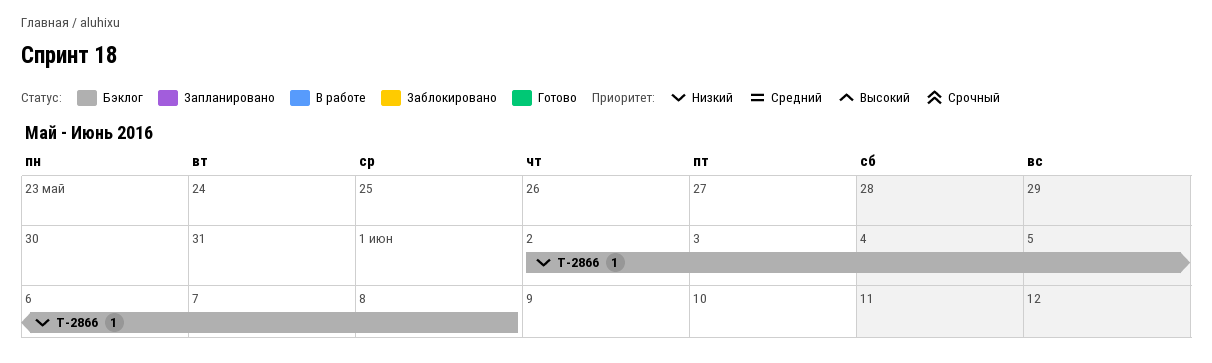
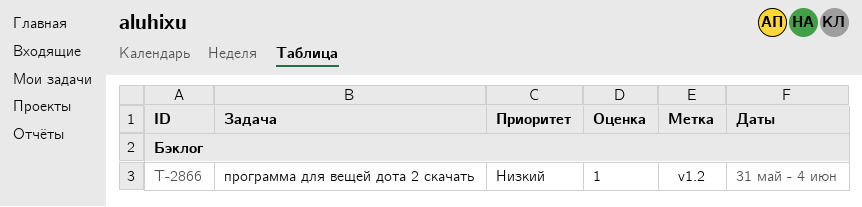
T-2866, start: Jun 2 -> May 31
T-2866, due: Jun 8 -> Jun 4

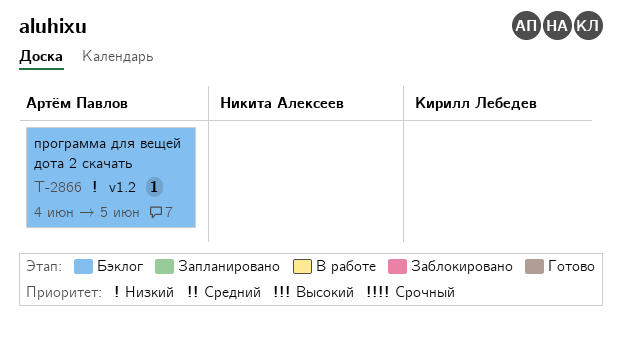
T-2866, start: May 31 -> Jun 4
T-2866, due: Jun 4 -> Jun 5

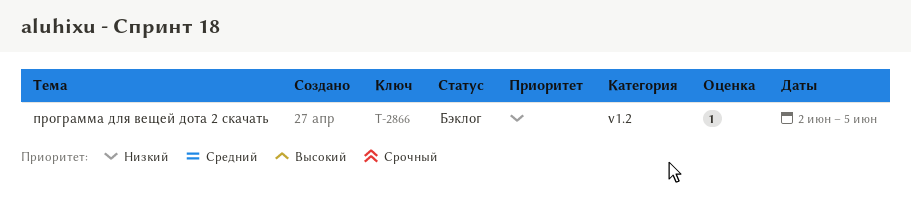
T-2866, start: Jun 4 -> Jun 2

